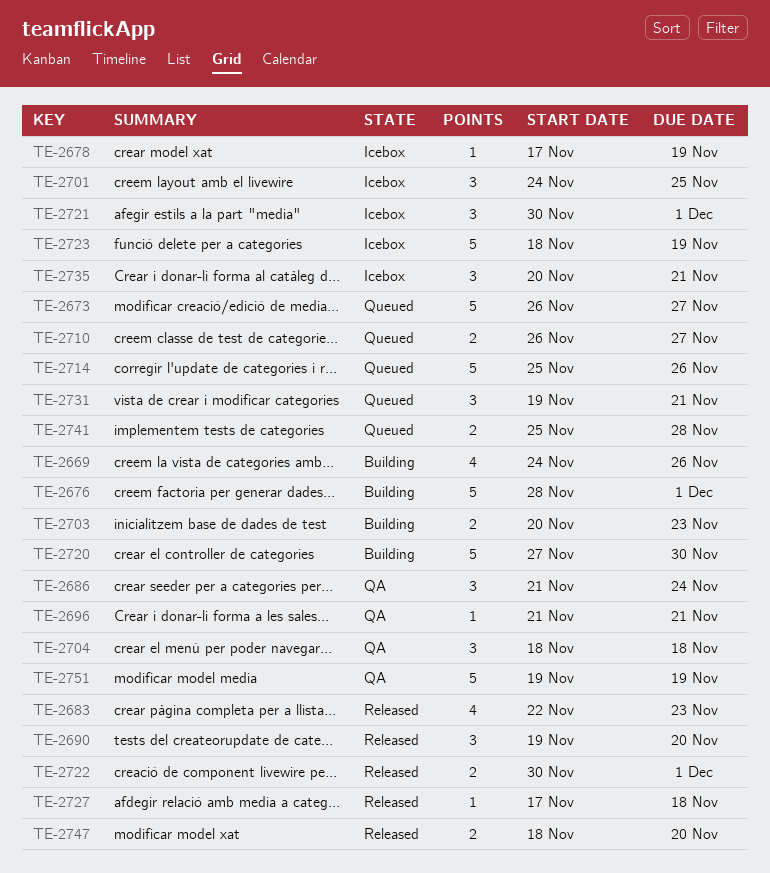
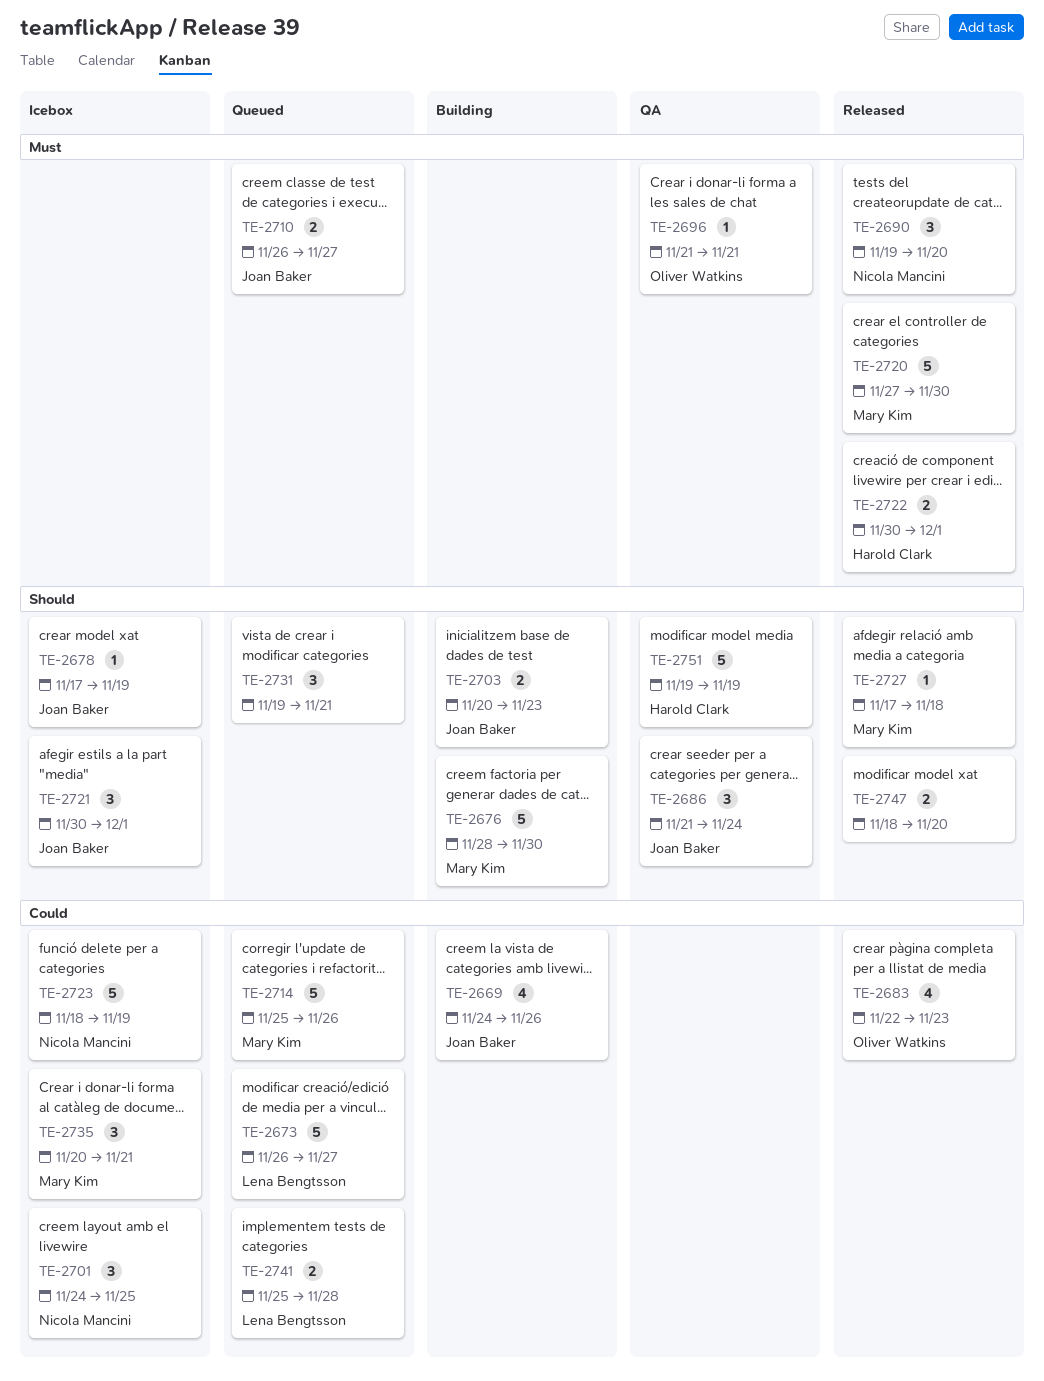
TE-2676, due: Dec 1 -> Nov 30
TE-2704: present -> none
TE-2720, status: Building -> Released

